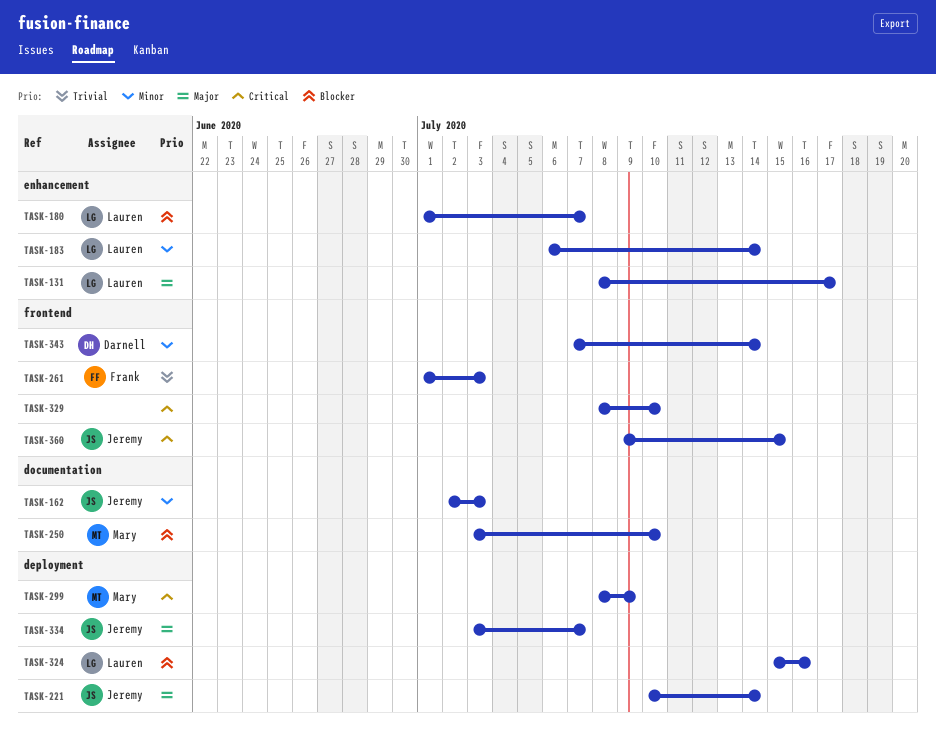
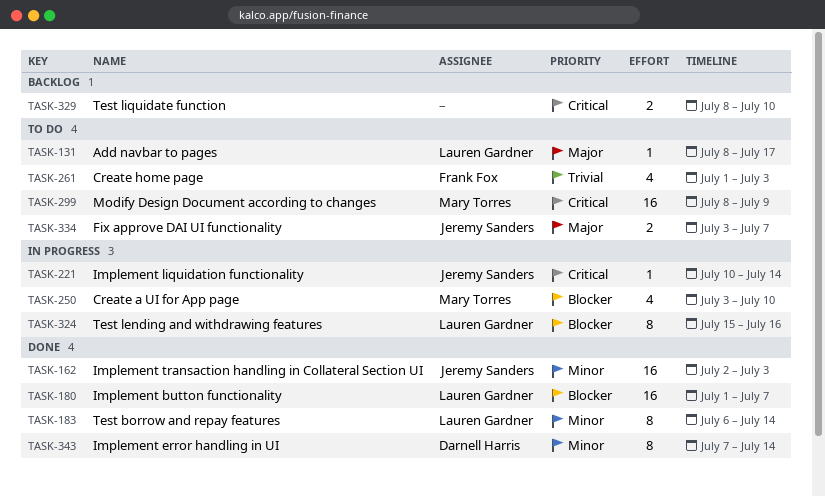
TASK-221, priority: Major -> Critical
TASK-360: present -> none

